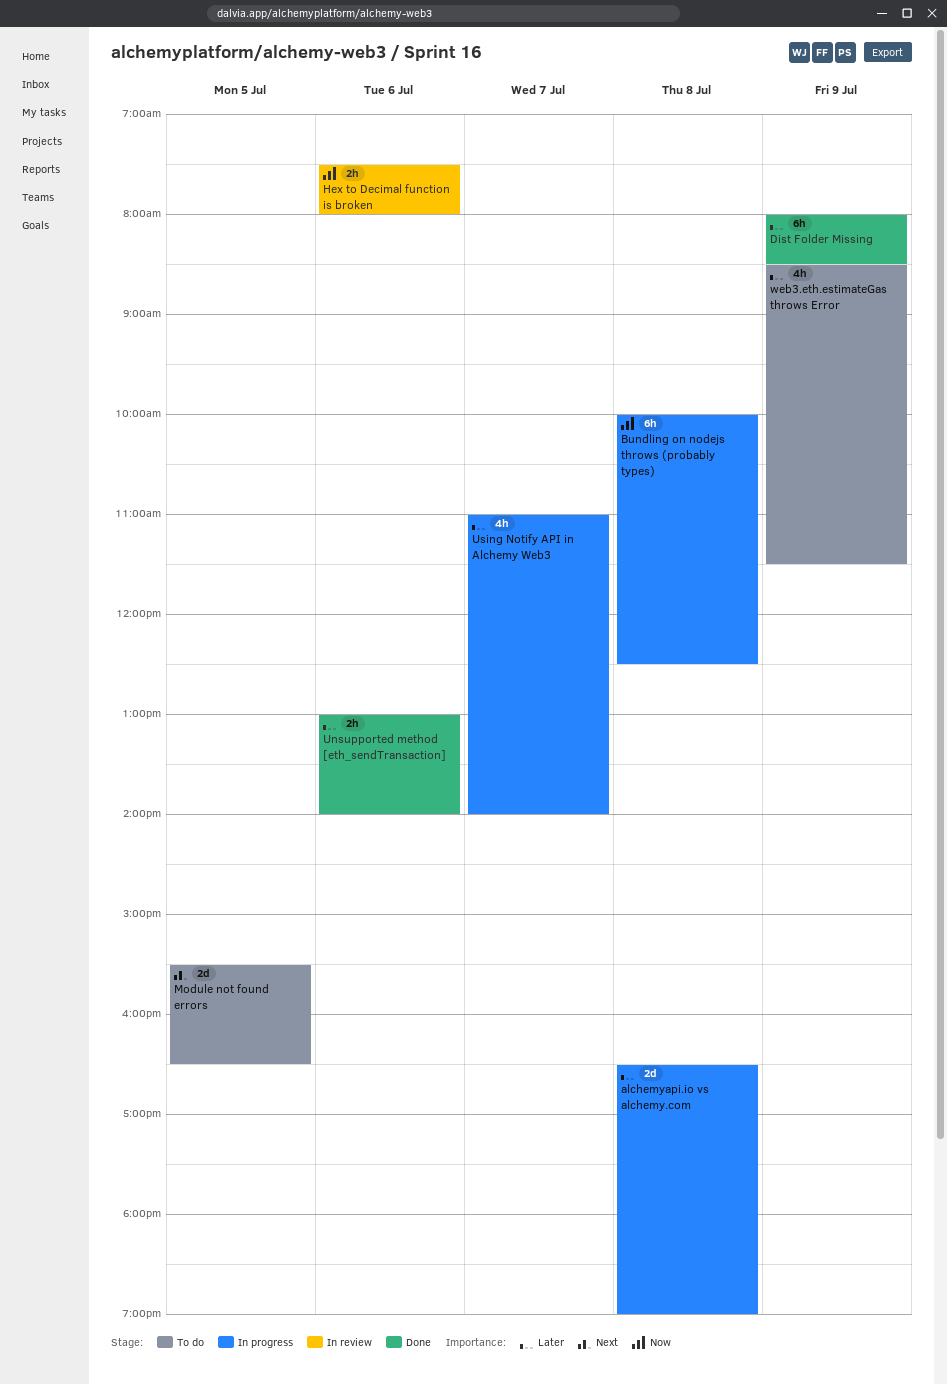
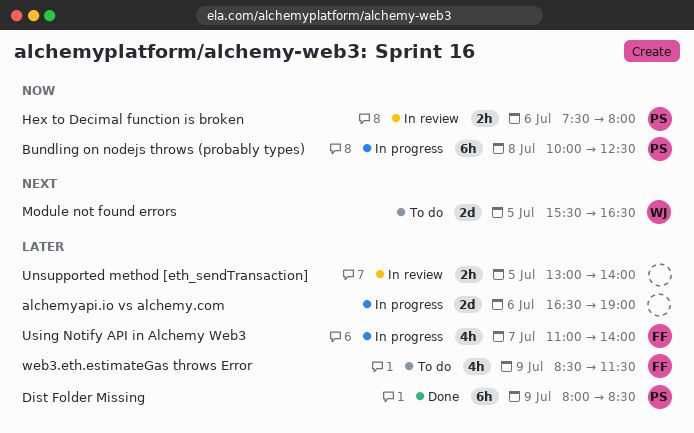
alchemyapi.io vs alchemy.com, day: Jul 8 -> Jul 6
Unsupported method [eth_sendTransaction], status: Done -> In review
Unsupported method [eth_sendTransaction], day: Jul 6 -> Jul 5

